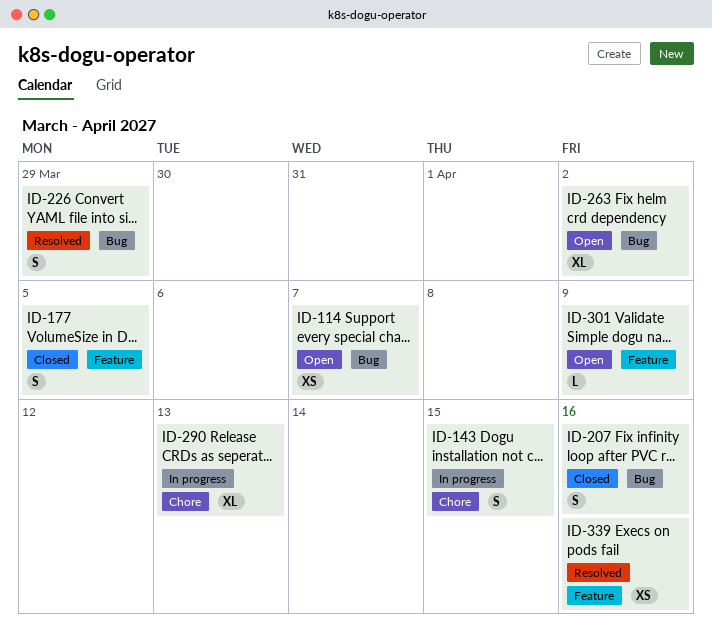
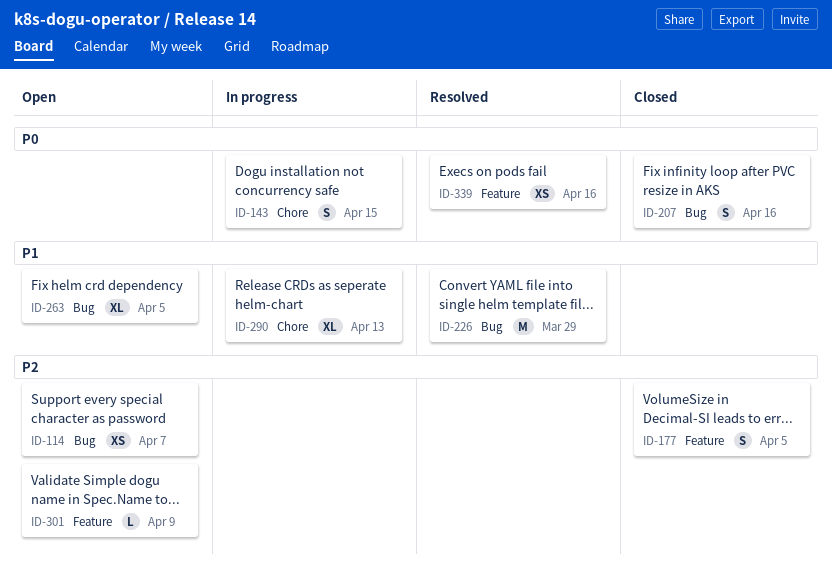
ID-226, estimate: S -> M
ID-263, due: Apr 2 -> Apr 5

